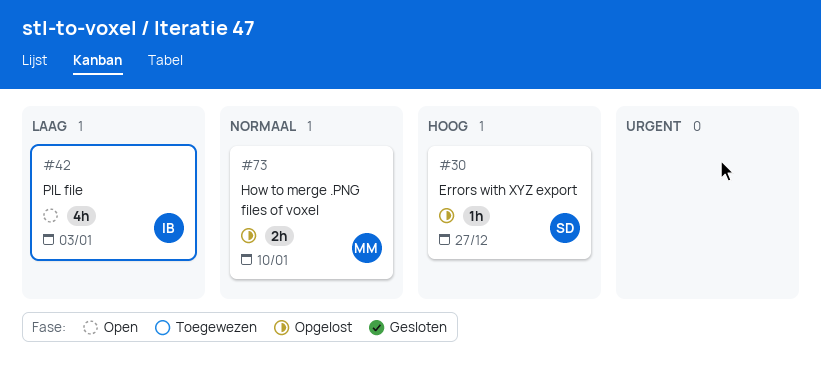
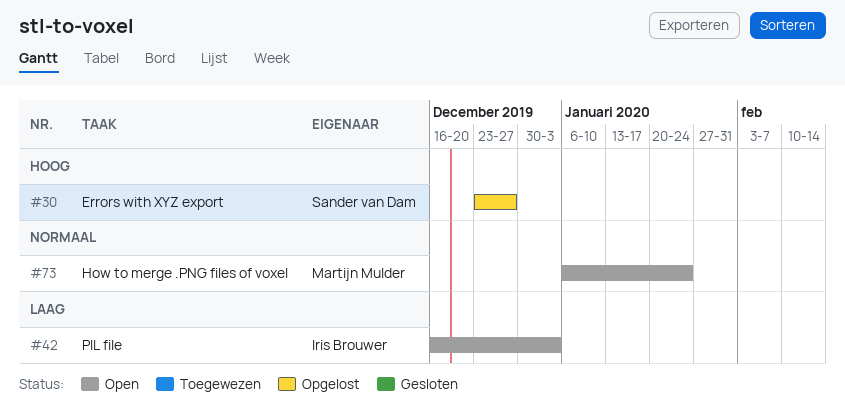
#73, status: Opgelost -> Open
#73, due: Jan 10 -> Jan 24

